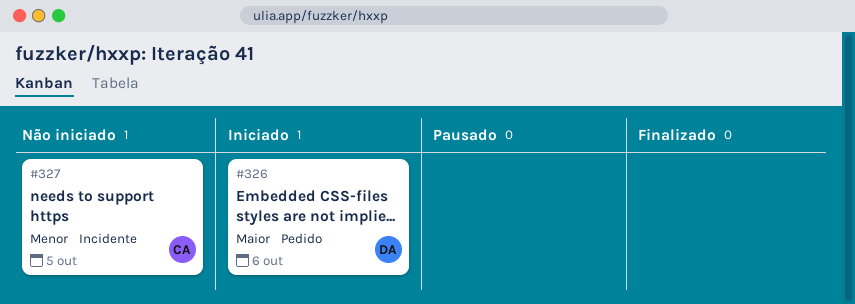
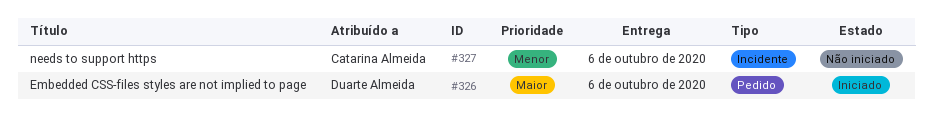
#327, due: Oct 5 -> Oct 6

